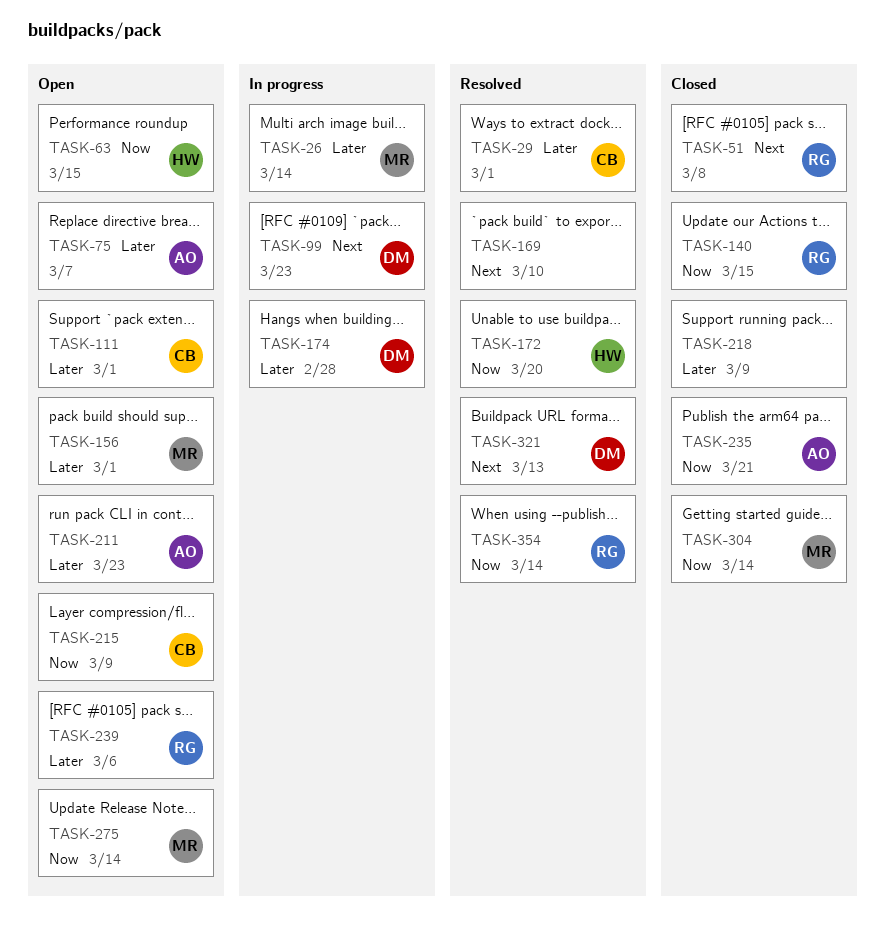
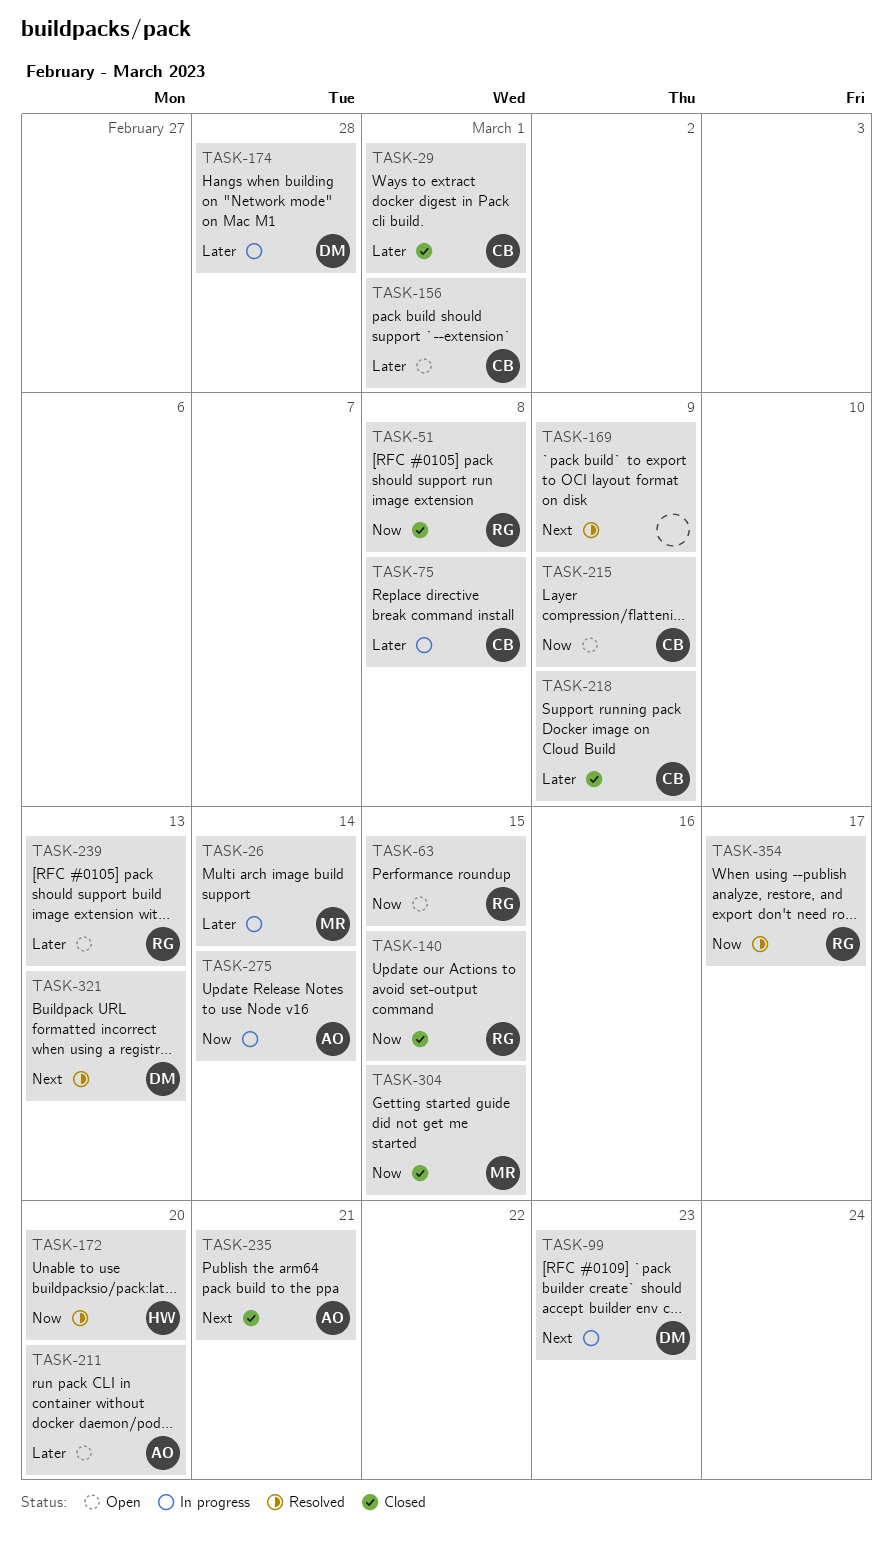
TASK-29, status: Resolved -> Closed
TASK-51, priority: Next -> Now
TASK-63, owner: HW -> RG
TASK-75, status: Open -> In progress
TASK-75, owner: AO -> CB
TASK-75, due: Mar 7 -> Mar 8
TASK-111: present -> none
TASK-156, owner: MR -> CB
TASK-169, due: Mar 10 -> Mar 9
TASK-211, due: Mar 23 -> Mar 20
TASK-218, owner: none -> CB
TASK-235, priority: Now -> Next
TASK-239, due: Mar 6 -> Mar 13
TASK-275, status: Open -> In progress
TASK-275, owner: MR -> AO
TASK-304, due: Mar 14 -> Mar 15
TASK-354, due: Mar 14 -> Mar 17

